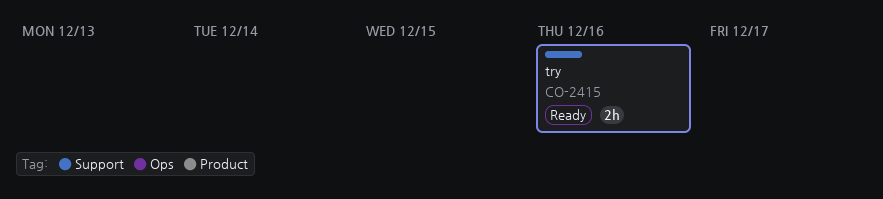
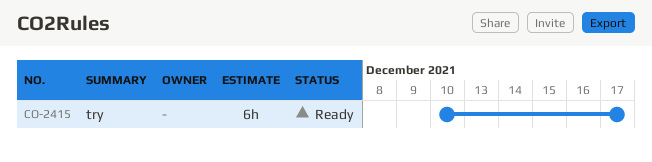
CO-2415, estimate: 2h -> 6h
CO-2415, due: Dec 16 -> Dec 17

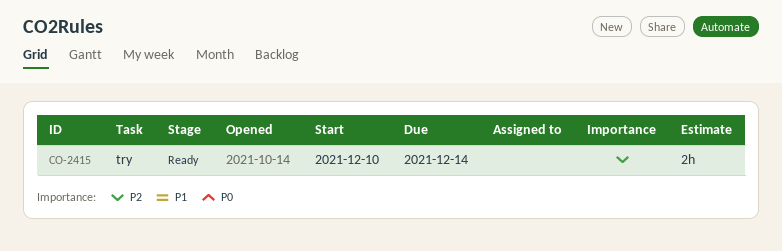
CO-2415, estimate: 6h -> 2h
CO-2415, due: Dec 17 -> Dec 14

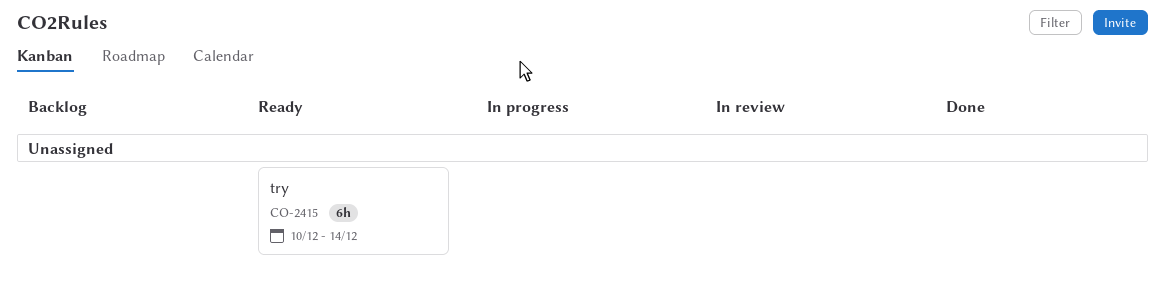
CO-2415, estimate: 2h -> 6h

